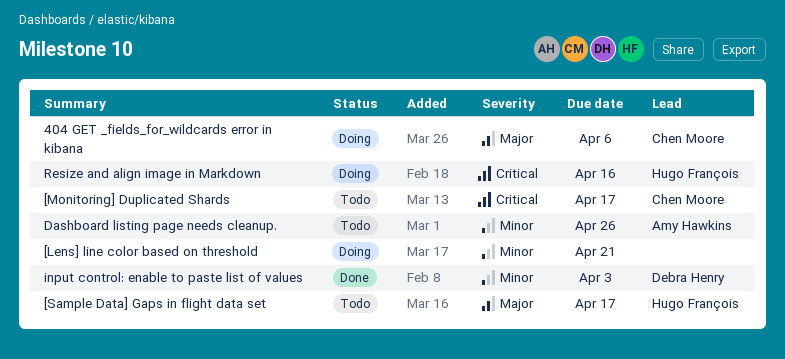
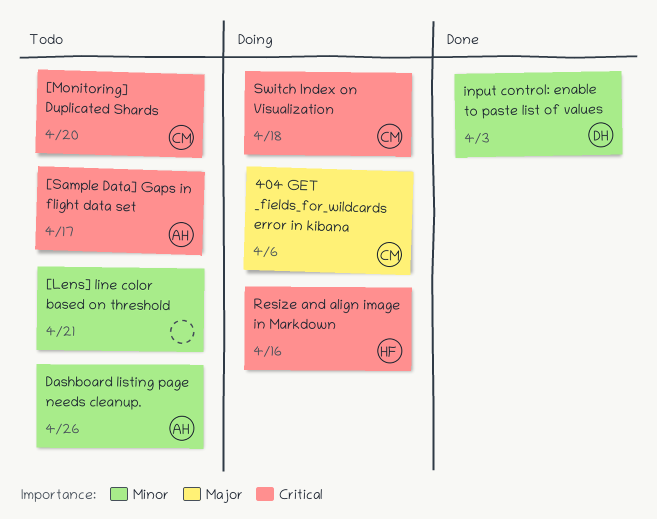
[Lens] line color based on threshold, status: Doing -> Todo
[Monitoring] Duplicated Shards, due: Apr 17 -> Apr 20
[Sample Data] Gaps in flight data set, owner: Hugo François -> Amy Hawkins
[Sample Data] Gaps in flight data set, priority: Major -> Critical
Switch Index on Visualization: none -> present

